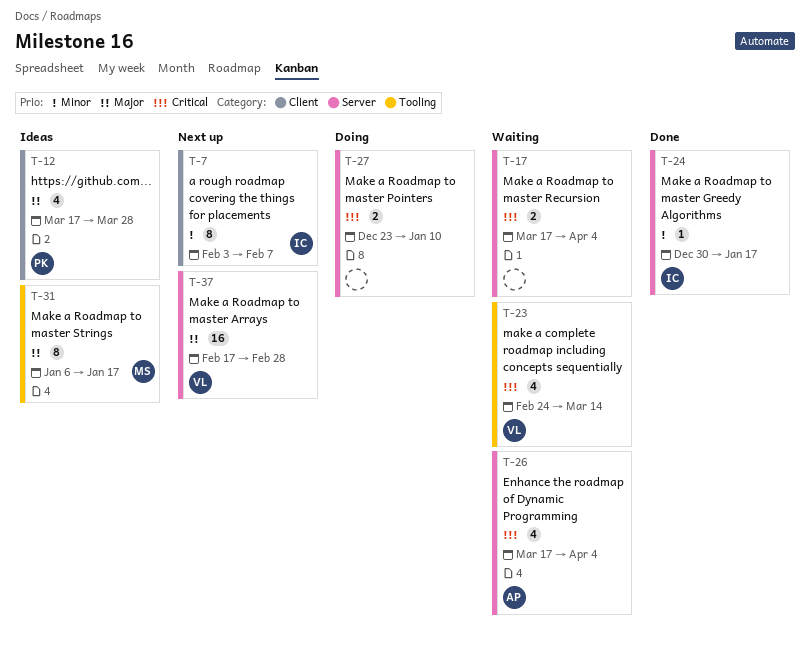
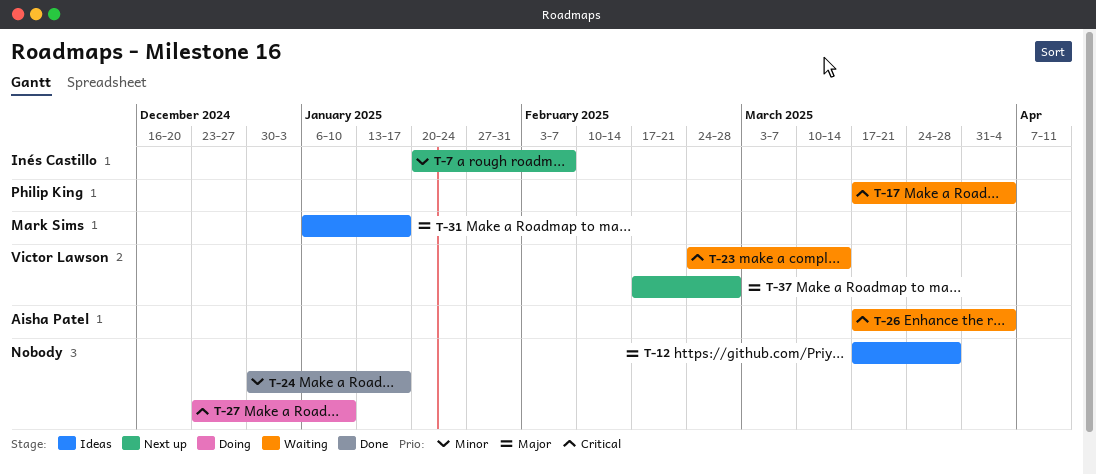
T-7, start: Feb 3 -> Jan 20
T-12, owner: Philip King -> none
T-17, owner: none -> Philip King
T-24, owner: Inés Castillo -> none

